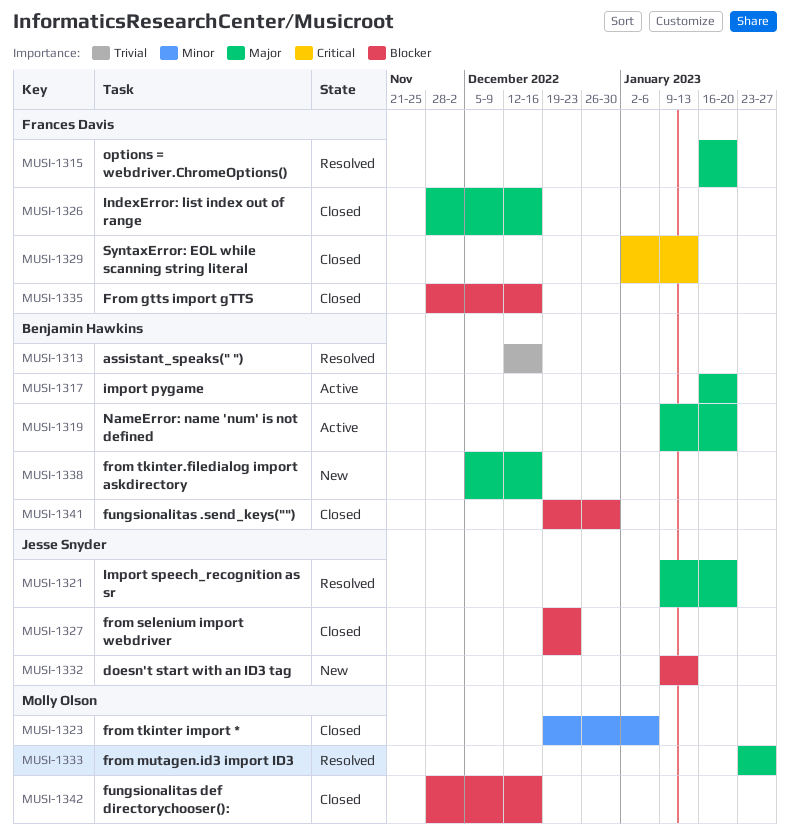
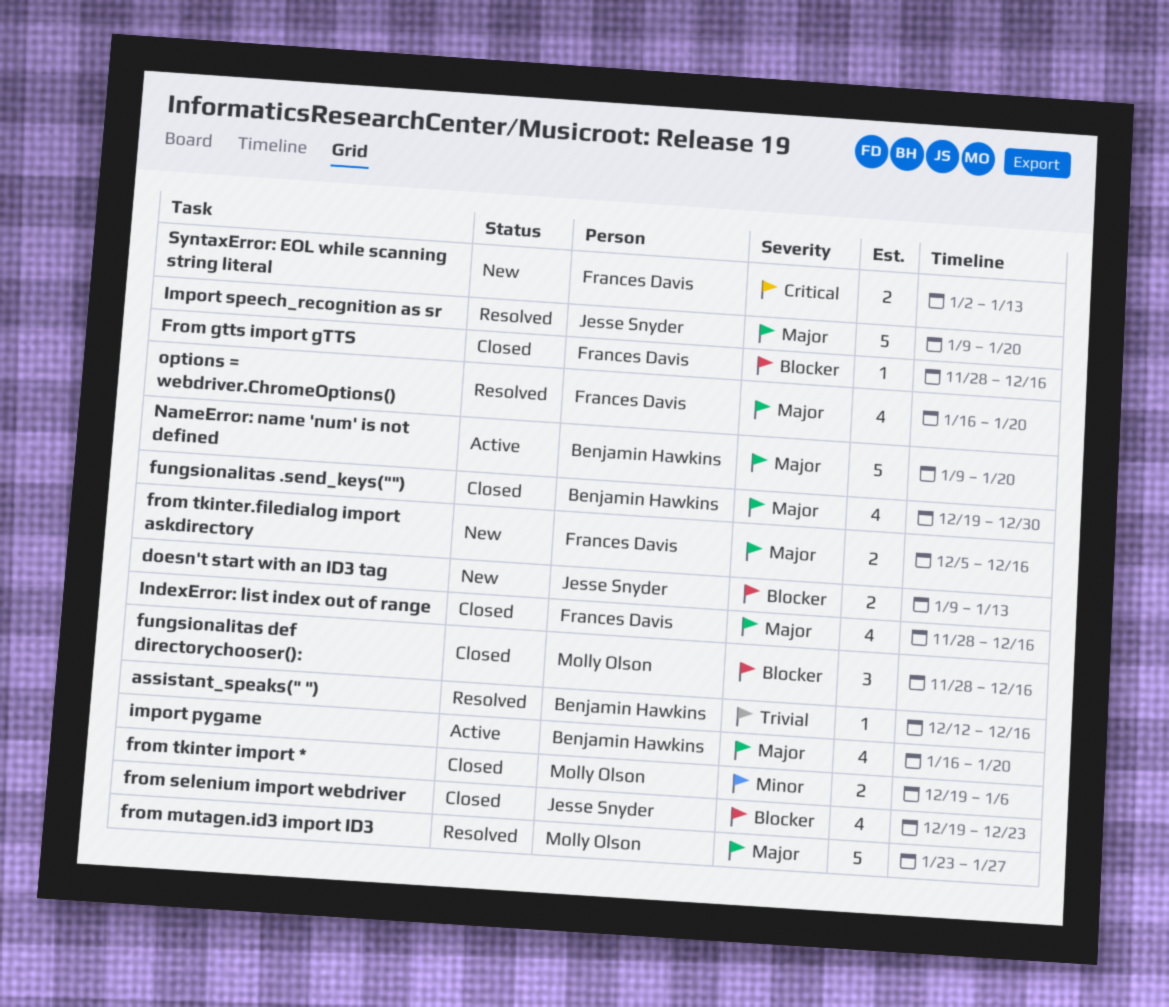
from tkinter.filedialog import askdirectory, owner: Benjamin Hawkins -> Frances Davis
fungsionalitas .send_keys(""), priority: Blocker -> Major
SyntaxError: EOL while scanning string literal, status: Closed -> New

